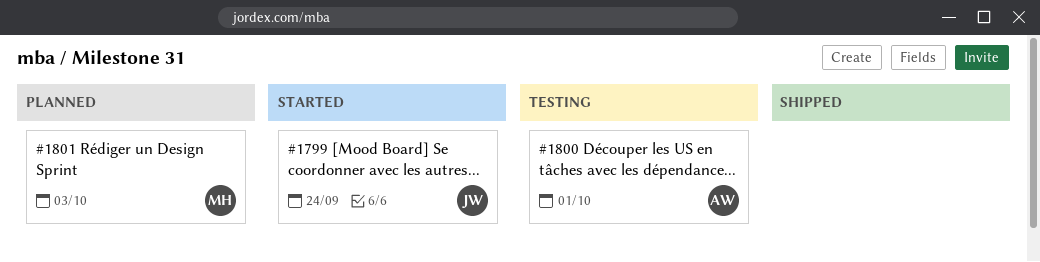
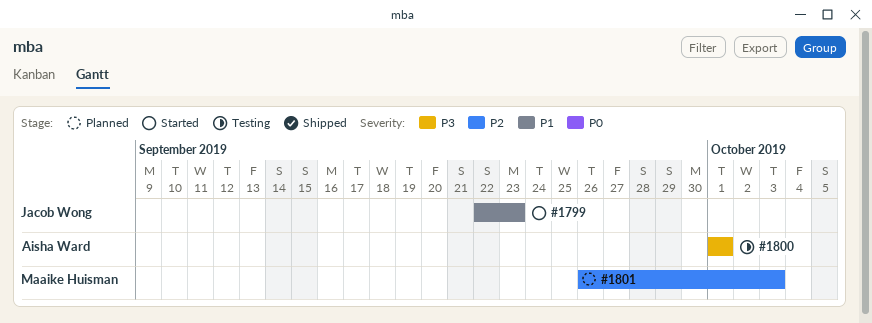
#1799, due: Sep 24 -> Sep 23

